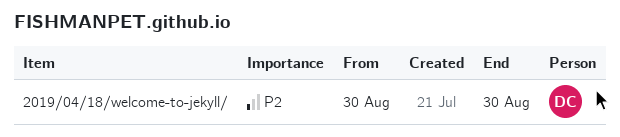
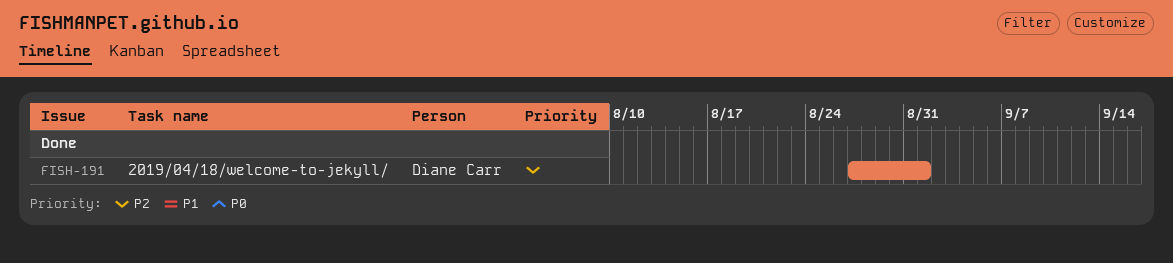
2019/04/18/welcome-to-jekyll/, start: Aug 30 -> Aug 27
2019/04/18/welcome-to-jekyll/, due: Aug 30 -> Sep 1

